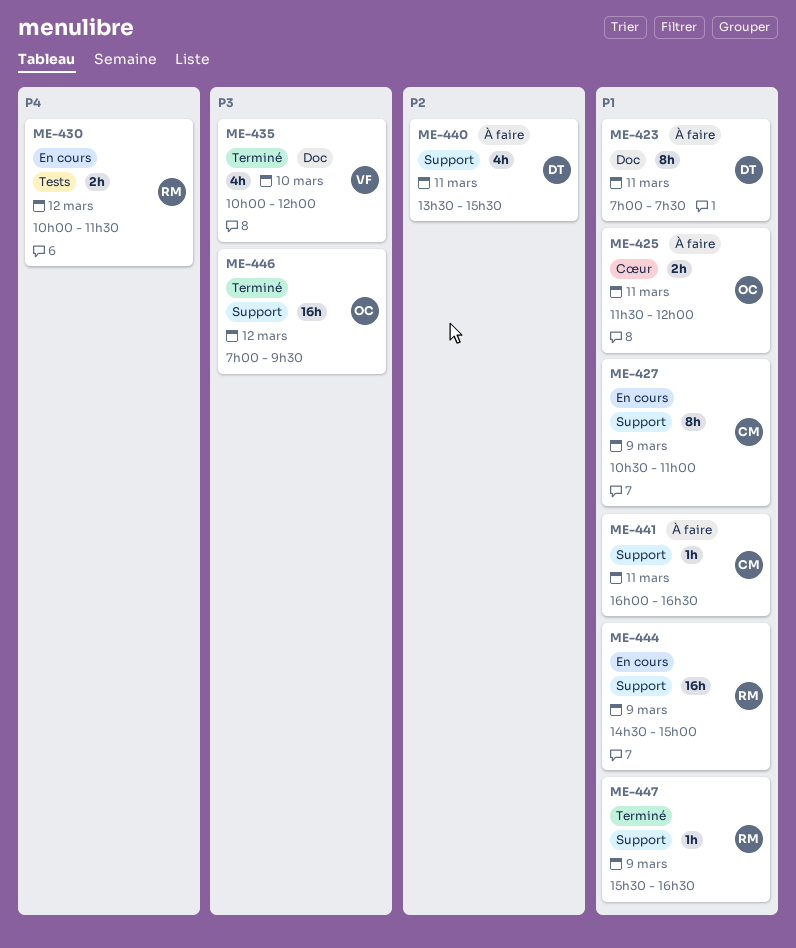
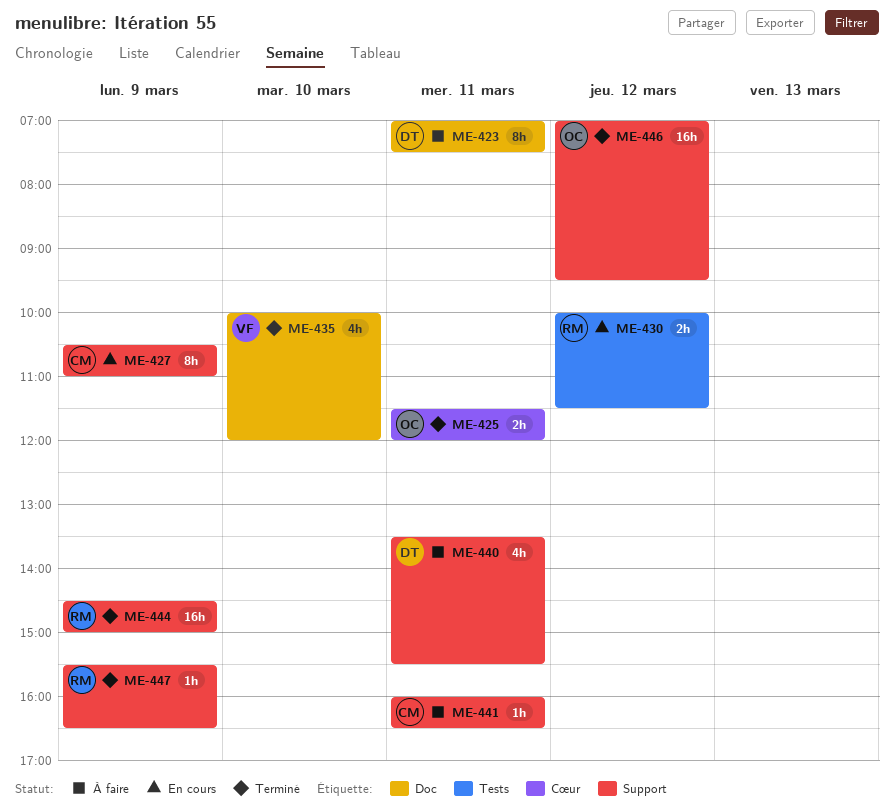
ME-425, status: À faire -> Terminé
ME-444, status: En cours -> Terminé

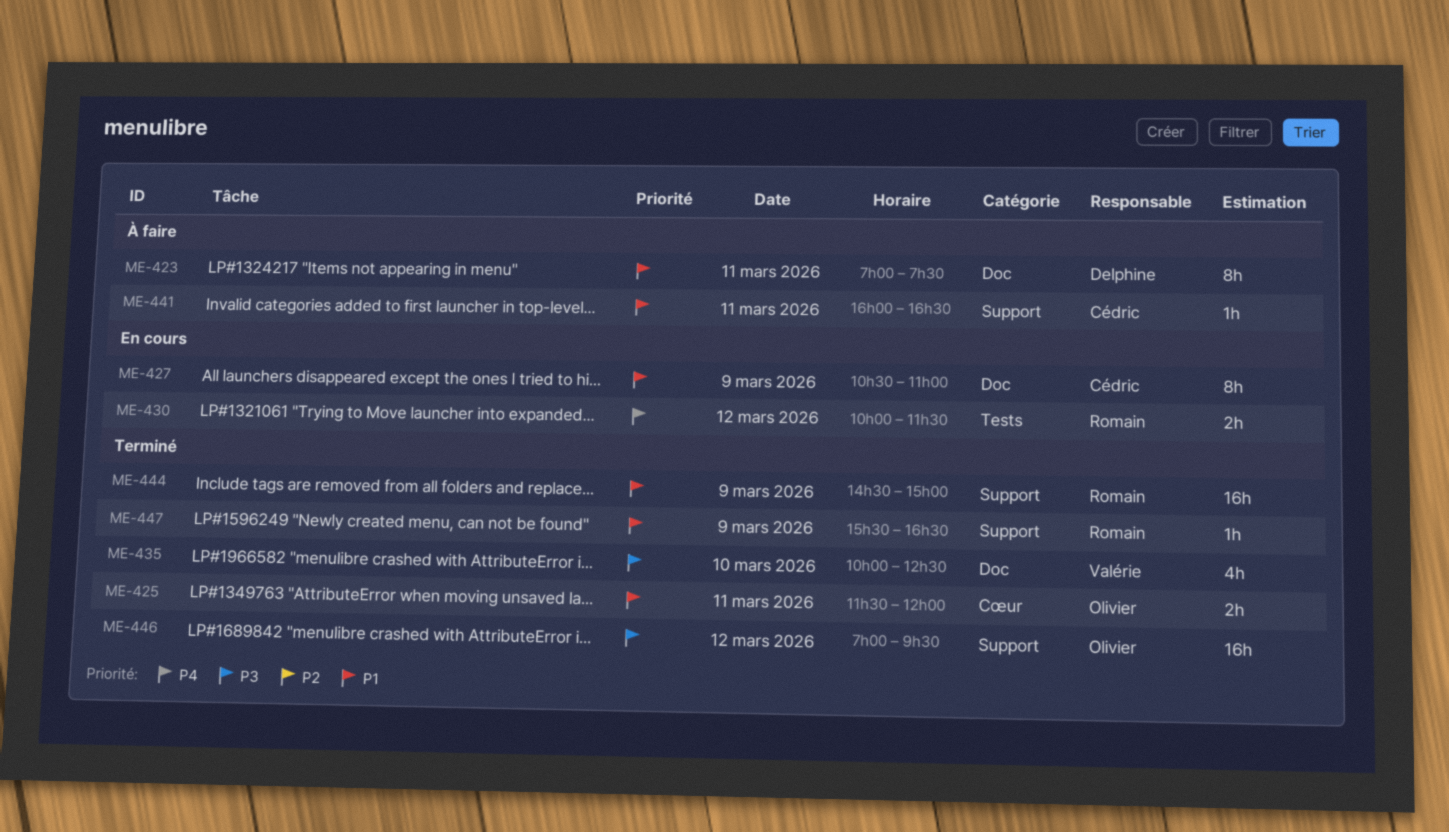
ME-427, label: Support -> Doc
ME-435, ends: 12:00 -> 12:30
ME-440: present -> none

